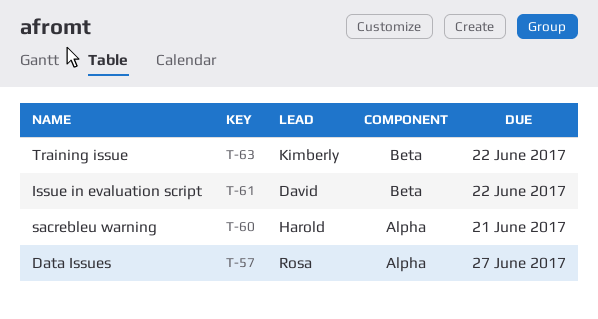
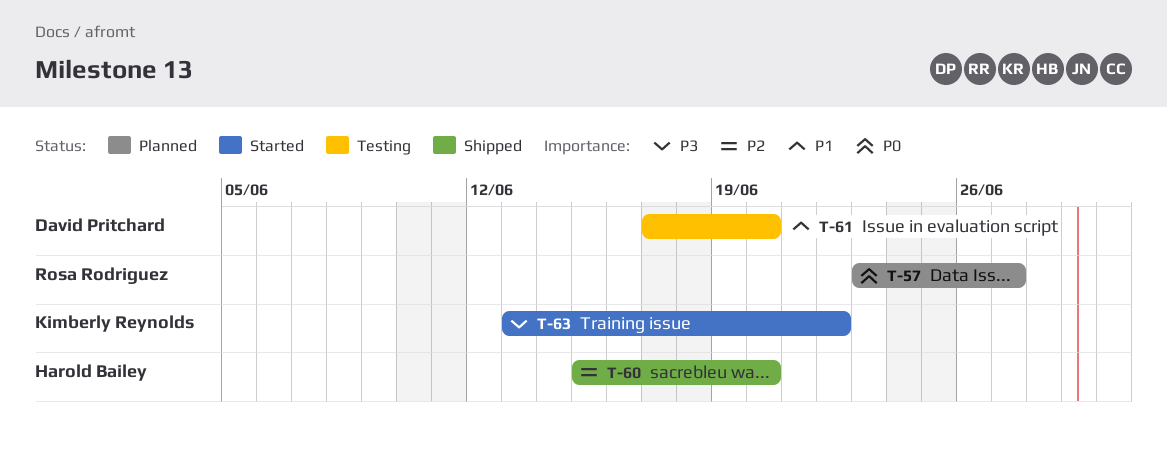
T-60, due: Jun 21 -> Jun 20
T-61, due: Jun 22 -> Jun 20

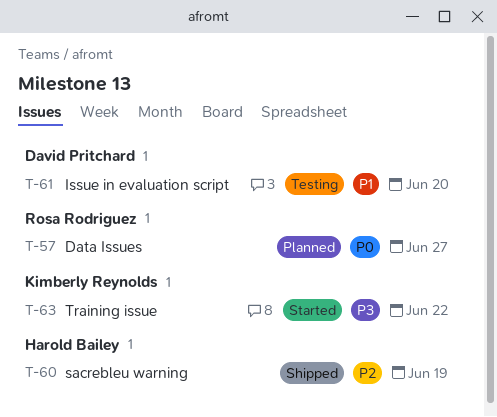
T-60, due: Jun 20 -> Jun 19

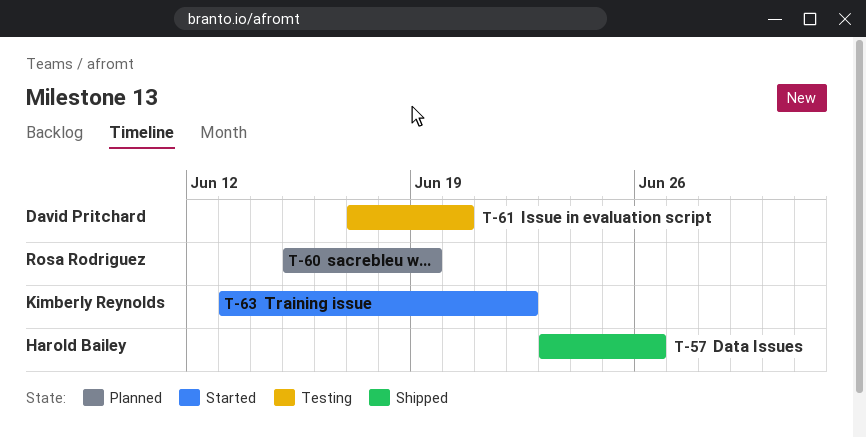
T-57, status: Planned -> Shipped
T-57, owner: Rosa Rodriguez -> Harold Bailey
T-57, due: Jun 27 -> Jun 26
T-60, status: Shipped -> Planned
T-60, owner: Harold Bailey -> Rosa Rodriguez

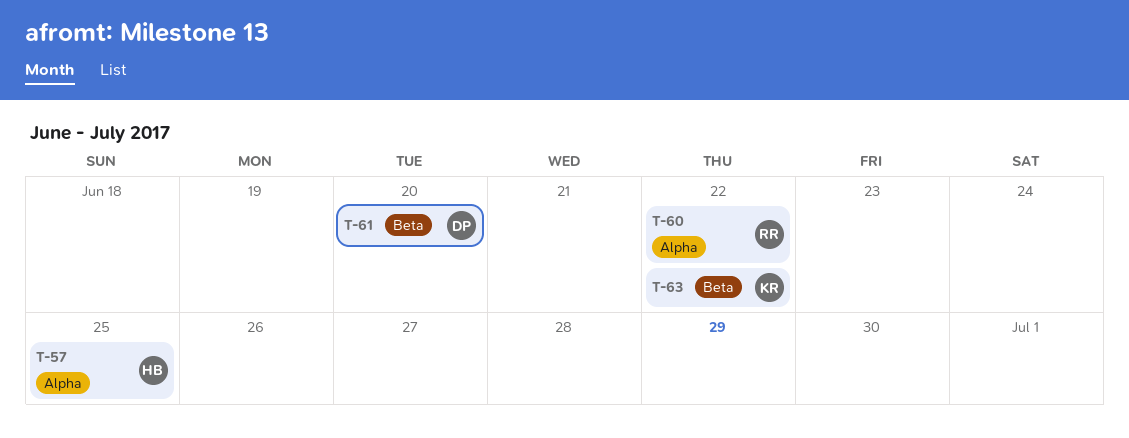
T-57, due: Jun 26 -> Jun 25
T-60, due: Jun 19 -> Jun 22

